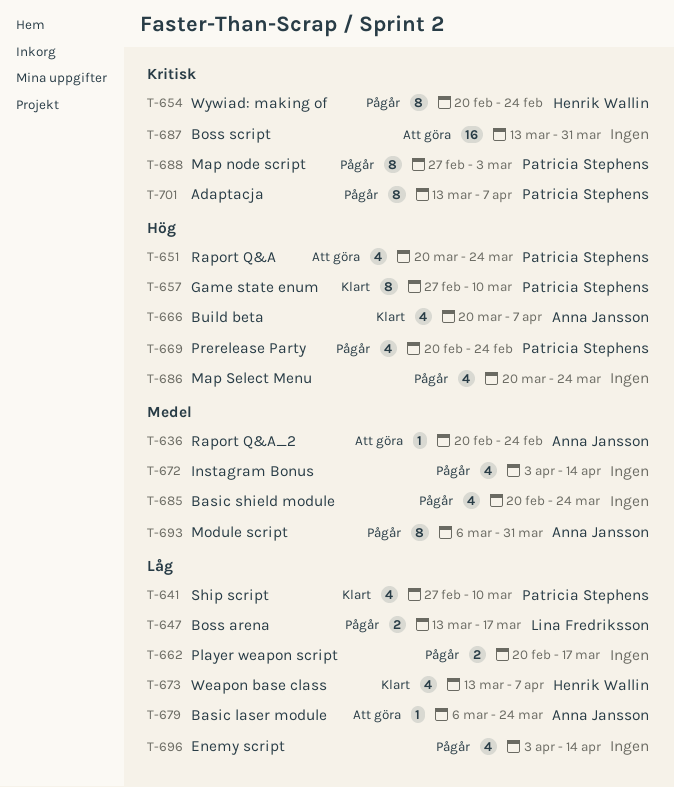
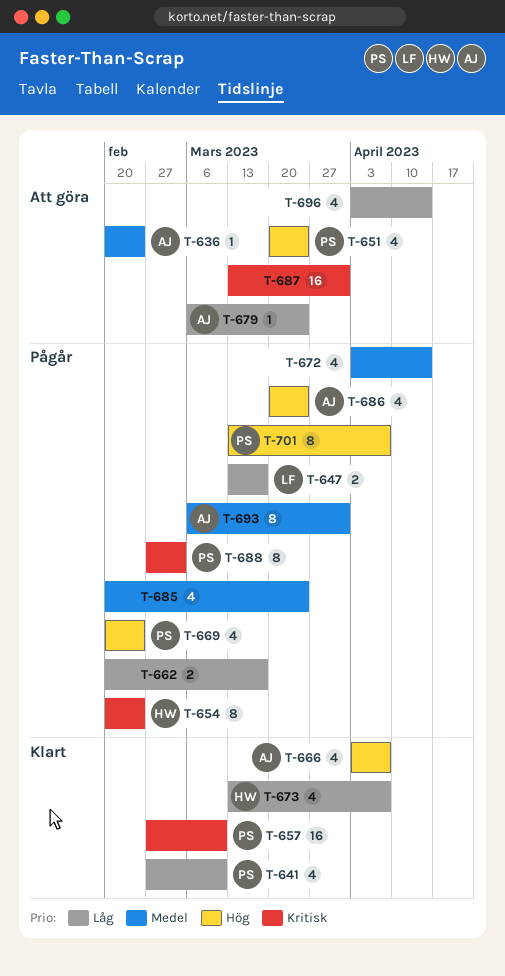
T-657, priority: Hög -> Kritisk
T-657, estimate: 8 -> 16
T-666, start: Mar 20 -> Apr 3
T-686, owner: none -> Anna Jansson
T-696, status: Pågår -> Att göra
T-701, priority: Kritisk -> Hög

